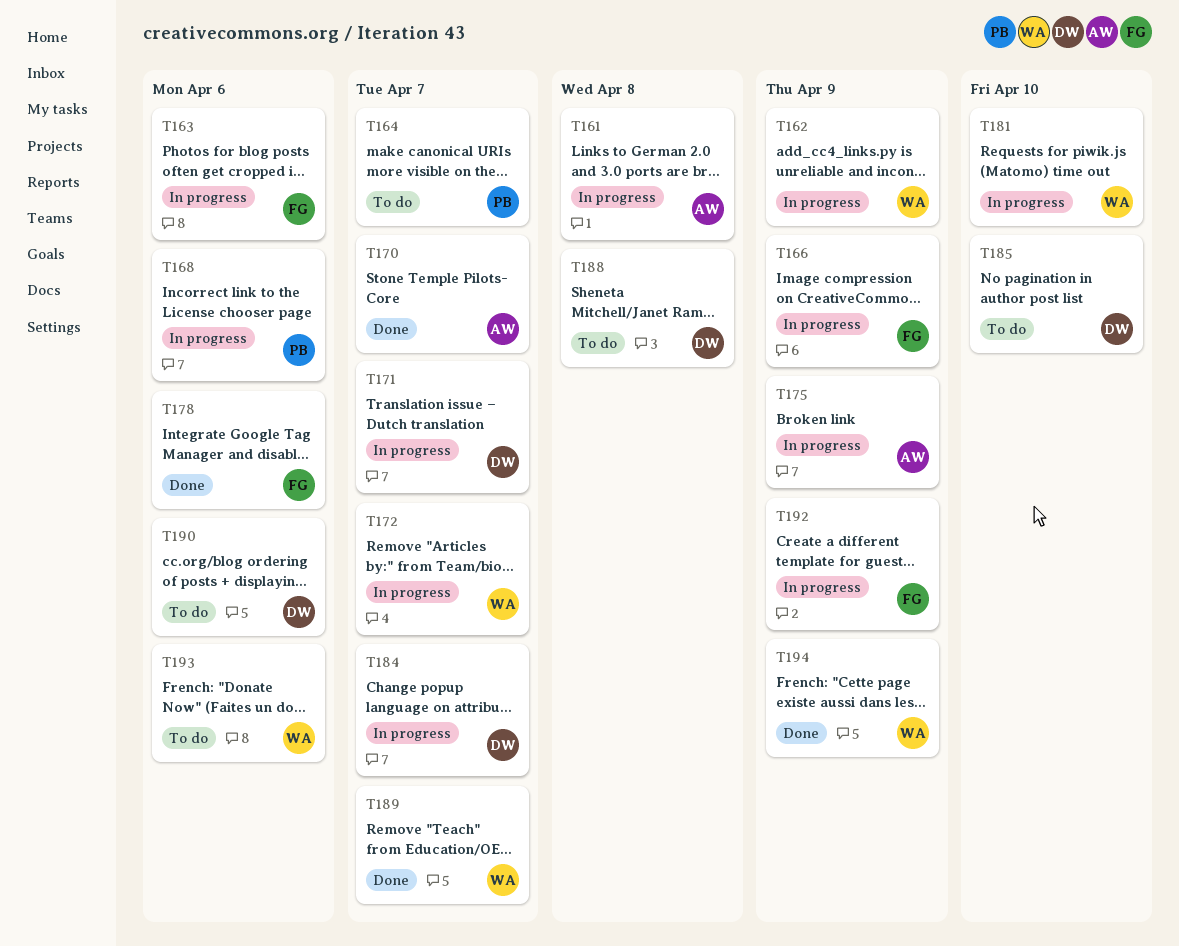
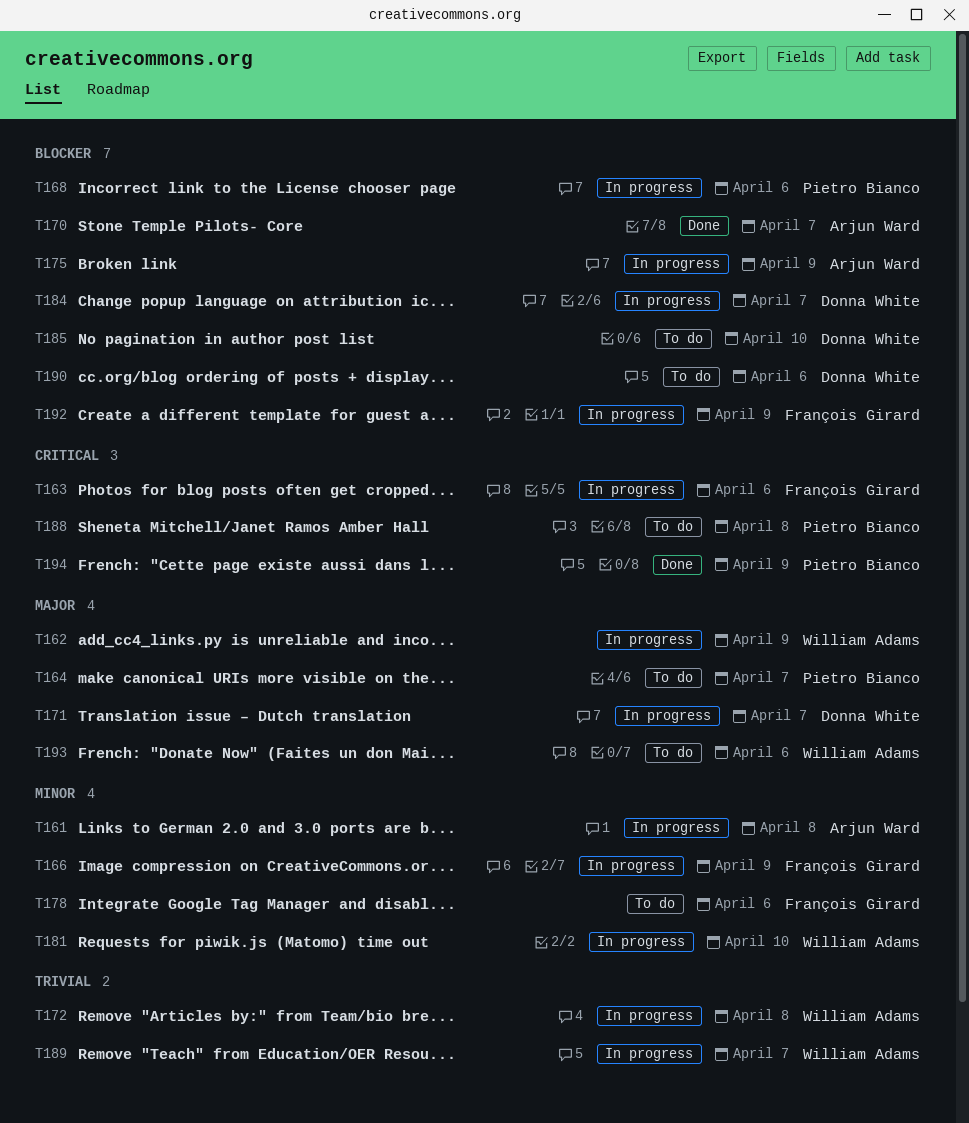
T172, due: Apr 7 -> Apr 8
T178, status: Done -> To do
T188, owner: Donna White -> Pietro Bianco
T189, status: Done -> In progress
T194, owner: William Adams -> Pietro Bianco

